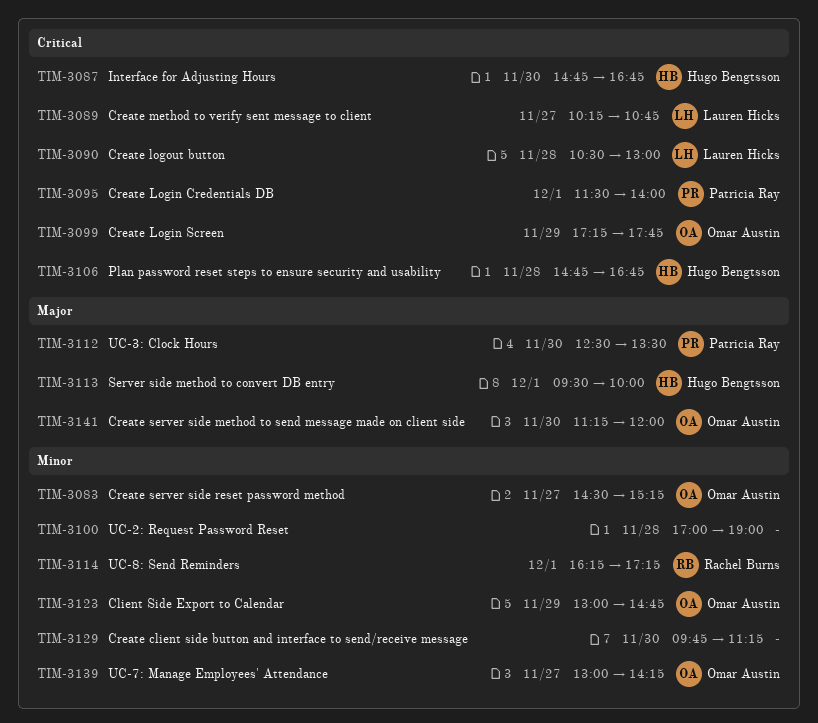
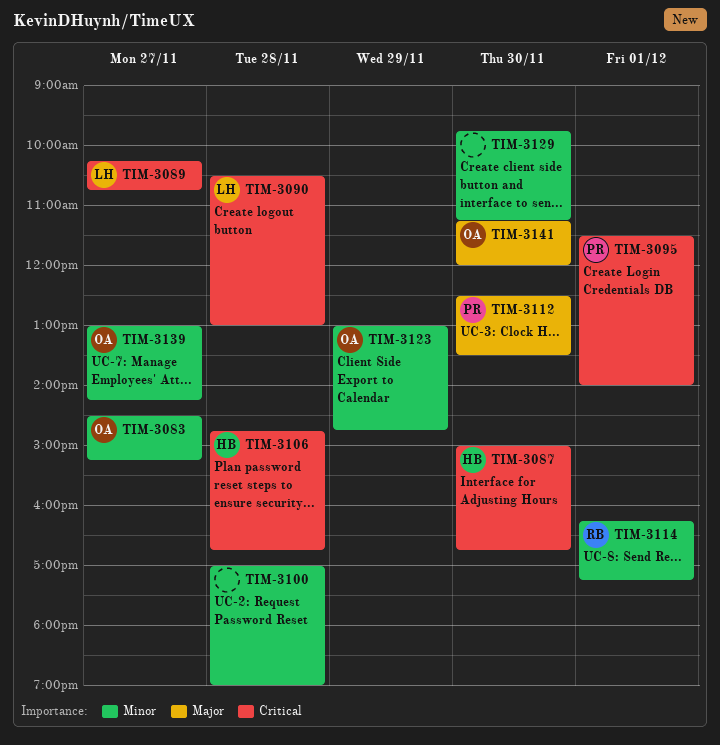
TIM-3087, begins: 14:45 -> 15:00
TIM-3099: present -> none
TIM-3113: present -> none

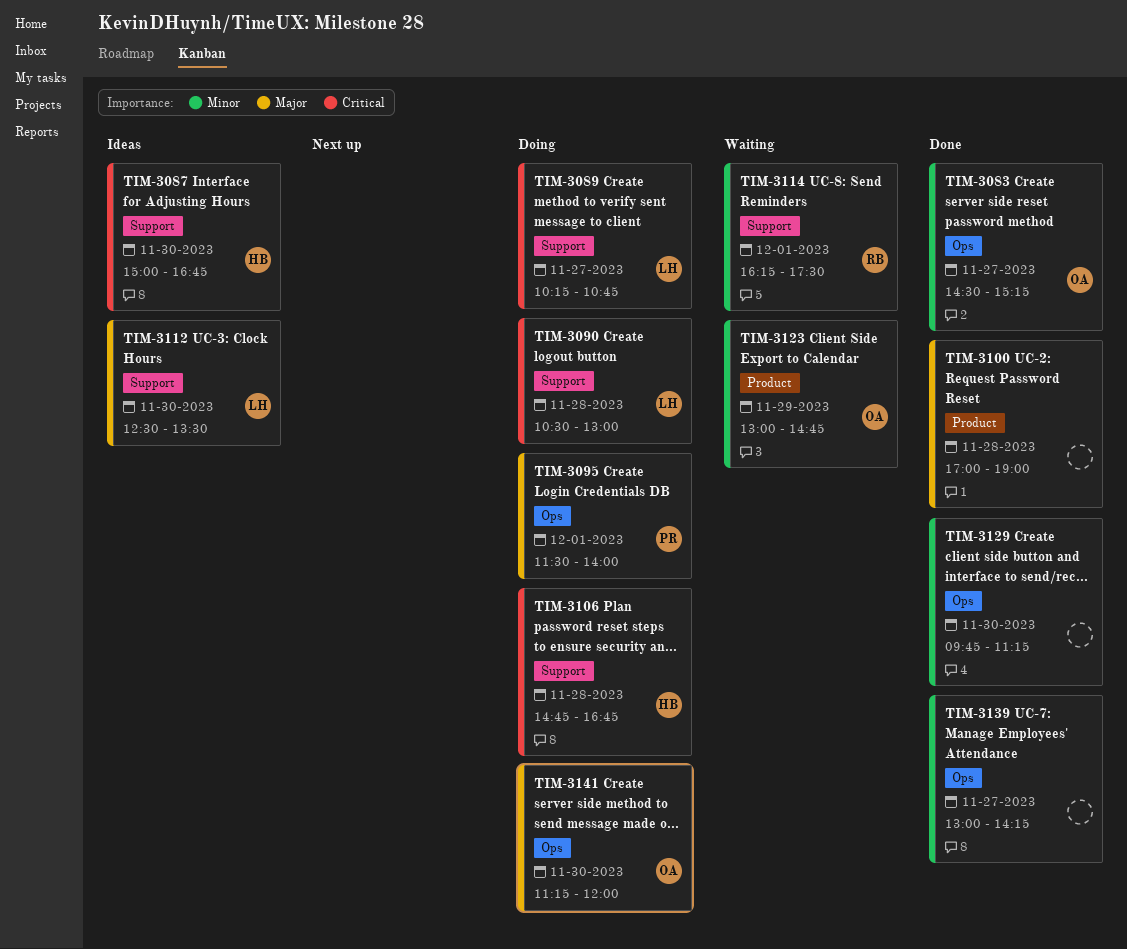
TIM-3095, priority: Critical -> Major
TIM-3100, priority: Minor -> Major
TIM-3112, owner: PR -> LH
TIM-3114, ends: 17:15 -> 17:30
TIM-3139, owner: OA -> none

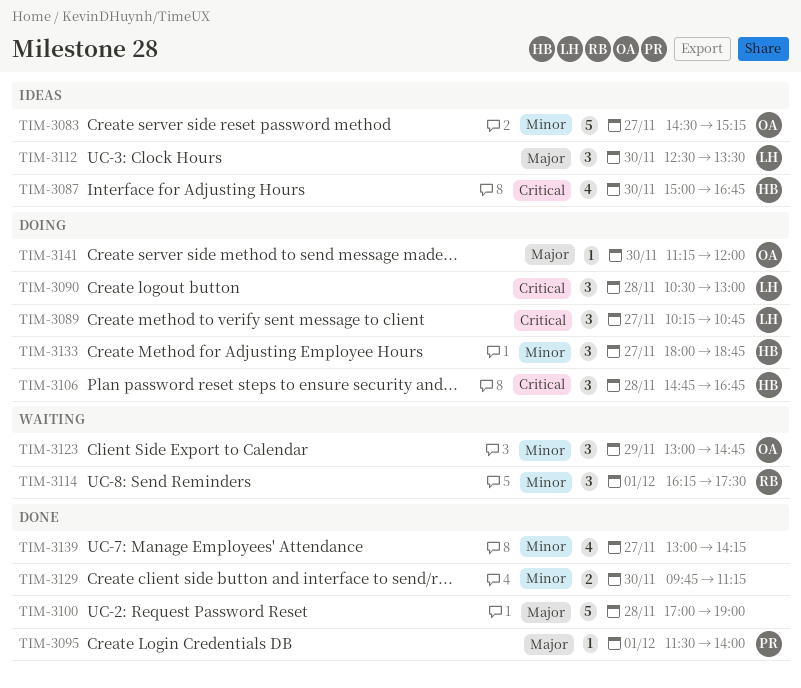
TIM-3083, status: Done -> Ideas
TIM-3095, status: Doing -> Done
TIM-3133: none -> present

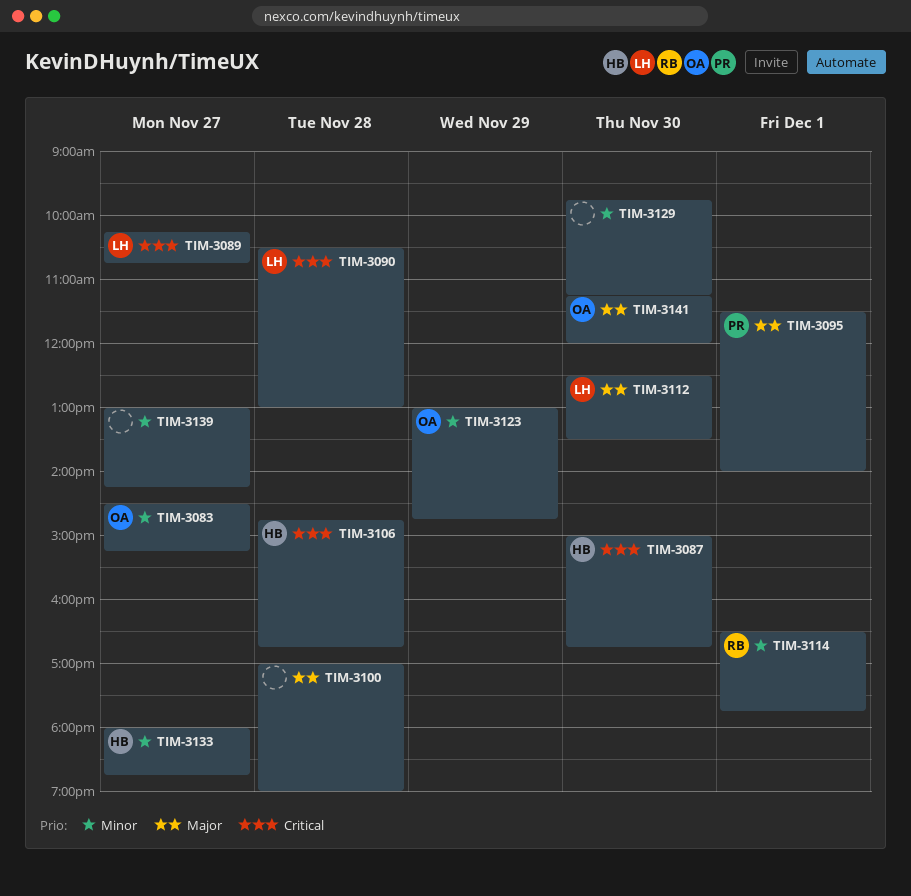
TIM-3114, begins: 16:15 -> 16:30
TIM-3114, ends: 17:30 -> 17:45

